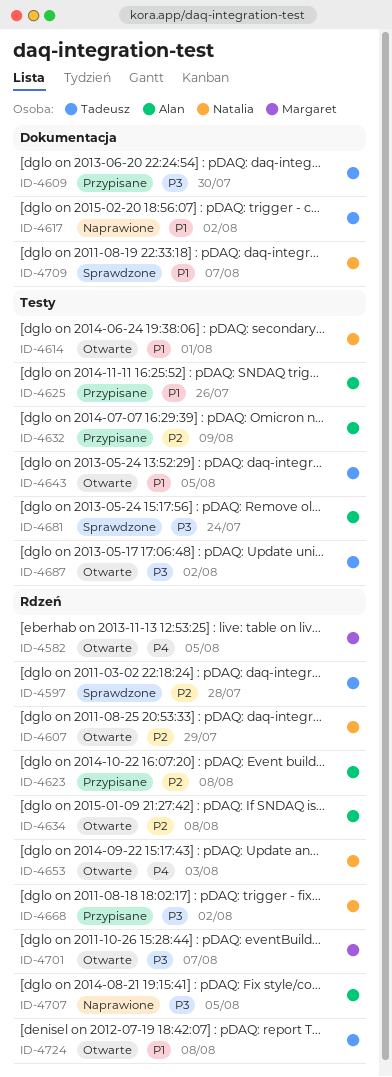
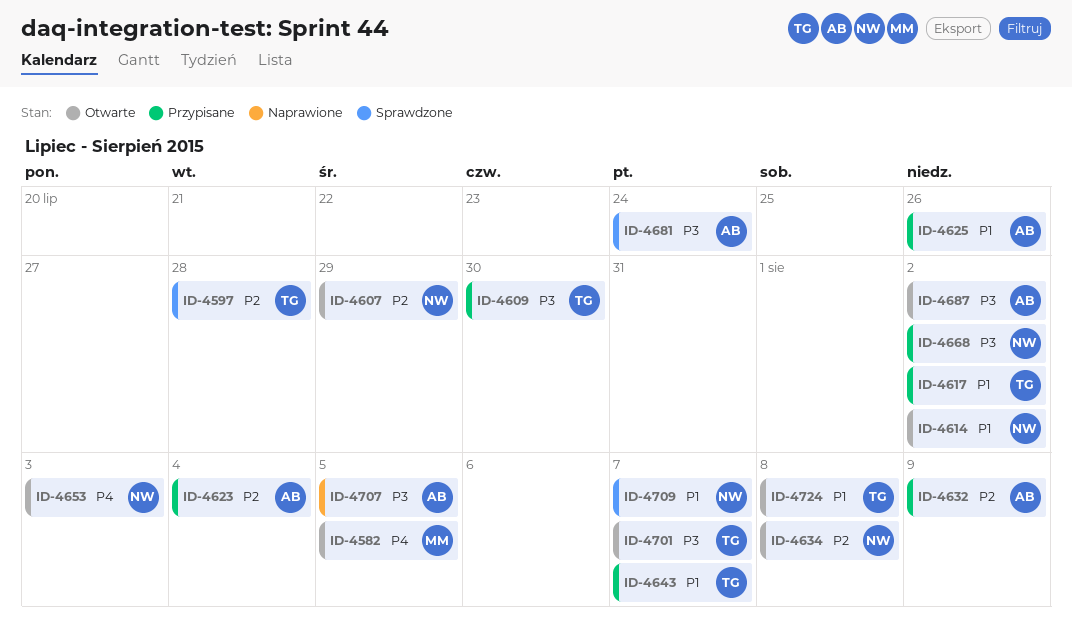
ID-4614, due: Aug 1 -> Aug 2
ID-4617, status: Naprawione -> Przypisane
ID-4623, due: Aug 8 -> Aug 4
ID-4634, owner: Alan -> Natalia
ID-4643, status: Otwarte -> Przypisane
ID-4643, due: Aug 5 -> Aug 7
ID-4687, owner: Tadeusz -> Alan
ID-4701, owner: Margaret -> Tadeusz

